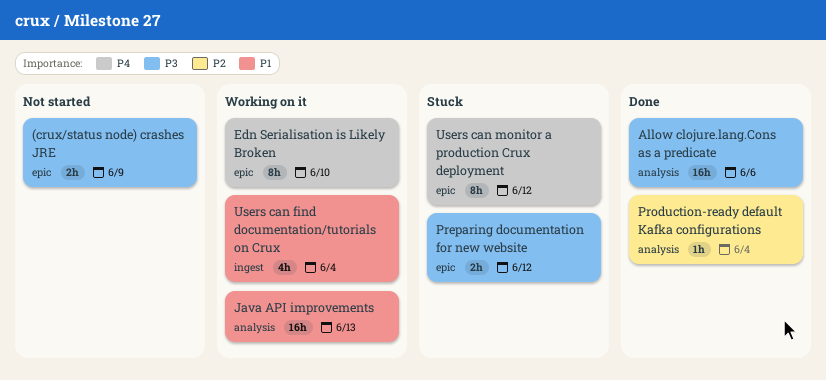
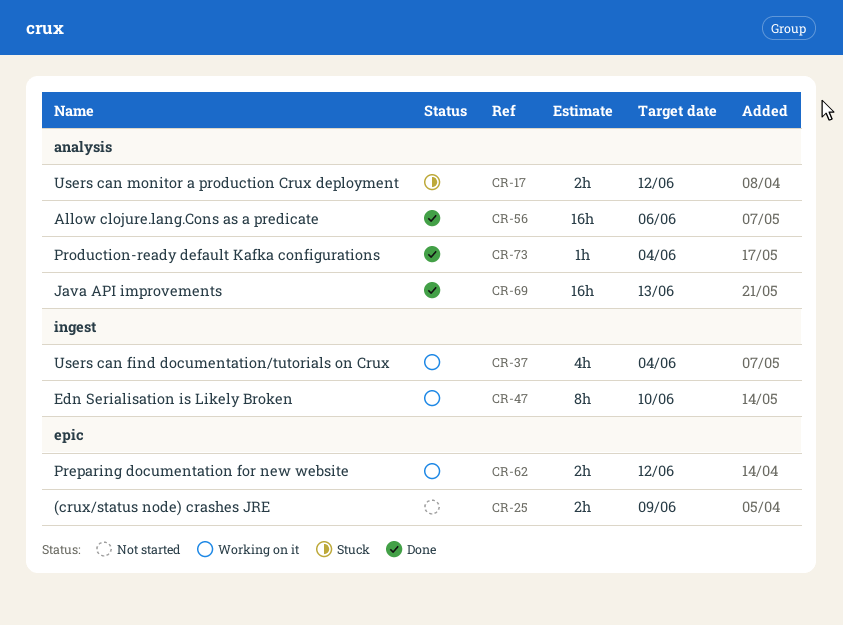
Edn Serialisation is Likely Broken, label: epic -> ingest
Java API improvements, status: Working on it -> Done
Preparing documentation for new website, status: Stuck -> Working on it
Users can monitor a production Crux deployment, label: epic -> analysis
Users can monitor a production Crux deployment, estimate: 8h -> 2h

